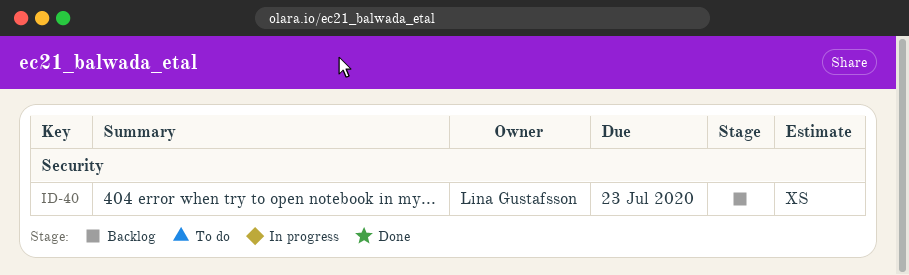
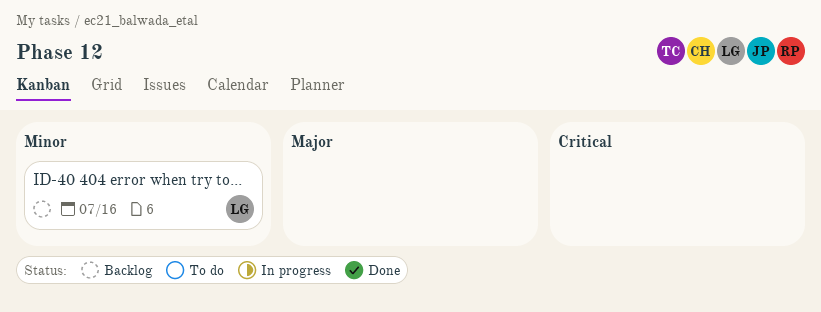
ID-40, due: Jul 23 -> Jul 16

